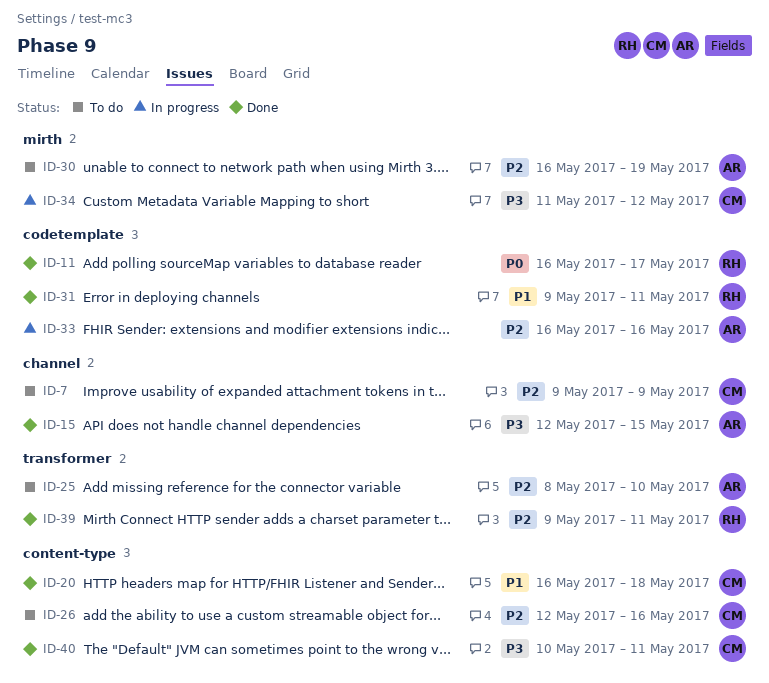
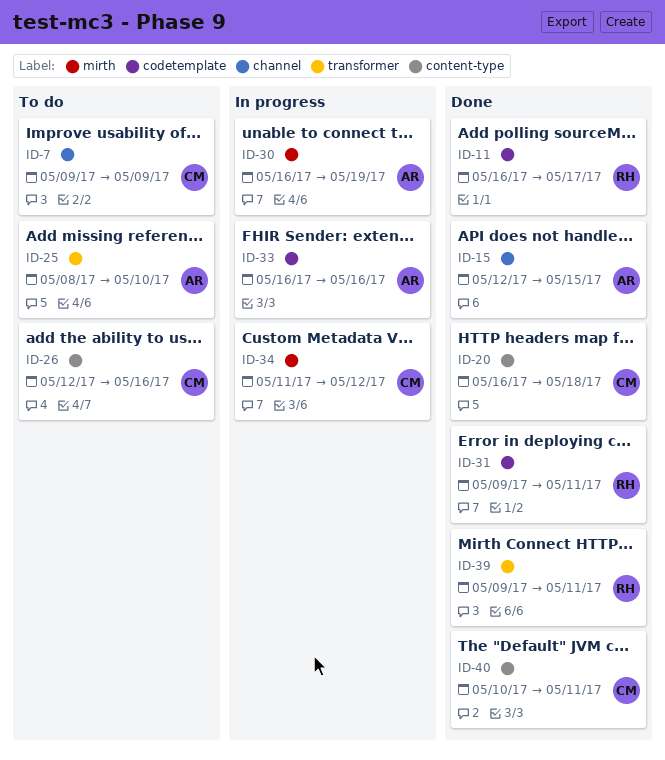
ID-30, status: To do -> In progress

